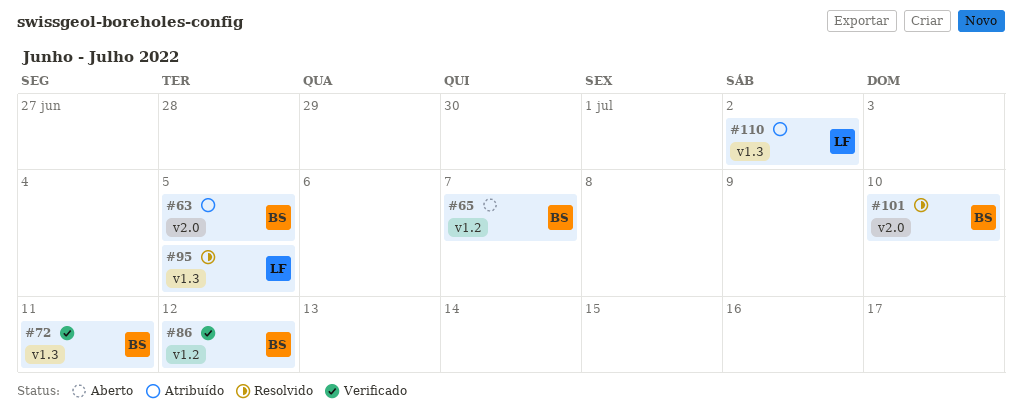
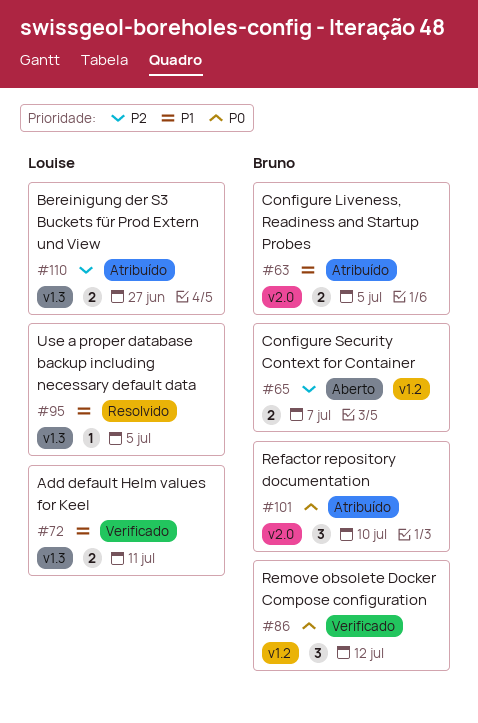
#72, owner: Bruno -> Louise
#101, status: Resolvido -> Atribuído
#110, due: Jul 2 -> Jun 27

